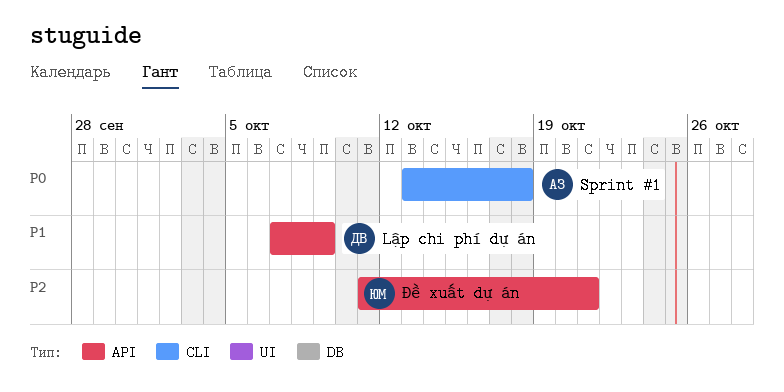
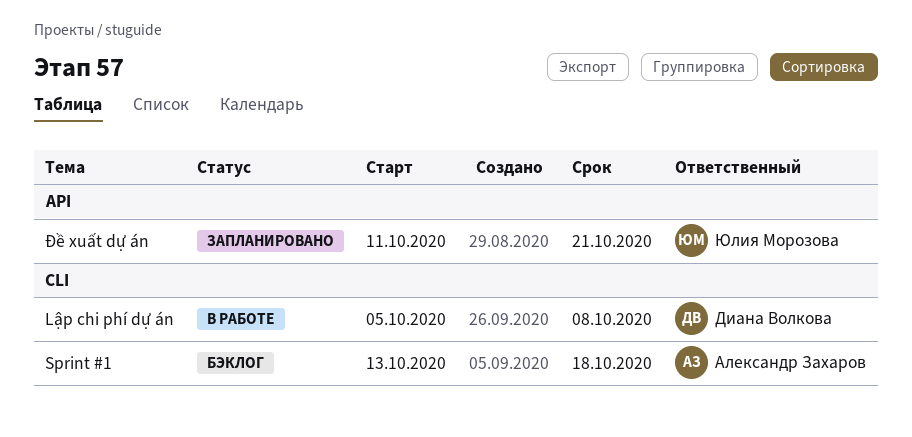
Lập chi phí dự án, label: API -> CLI
Lập chi phí dự án, start: Oct 7 -> Oct 5
Lập chi phí dự án, due: Oct 9 -> Oct 8

